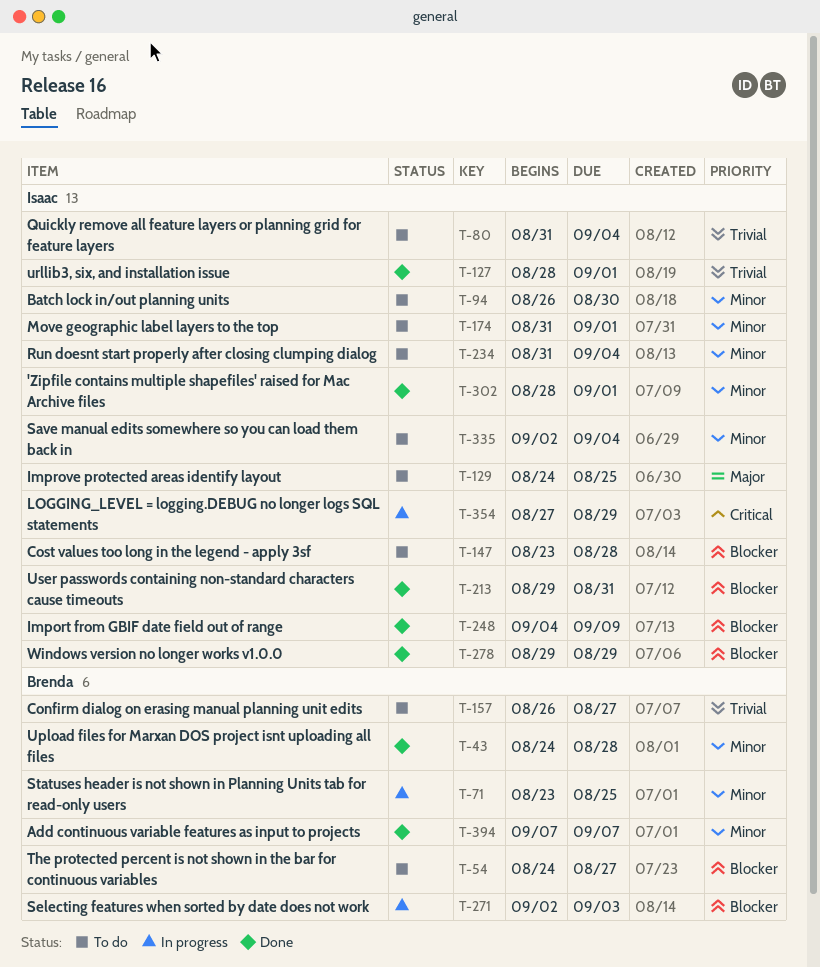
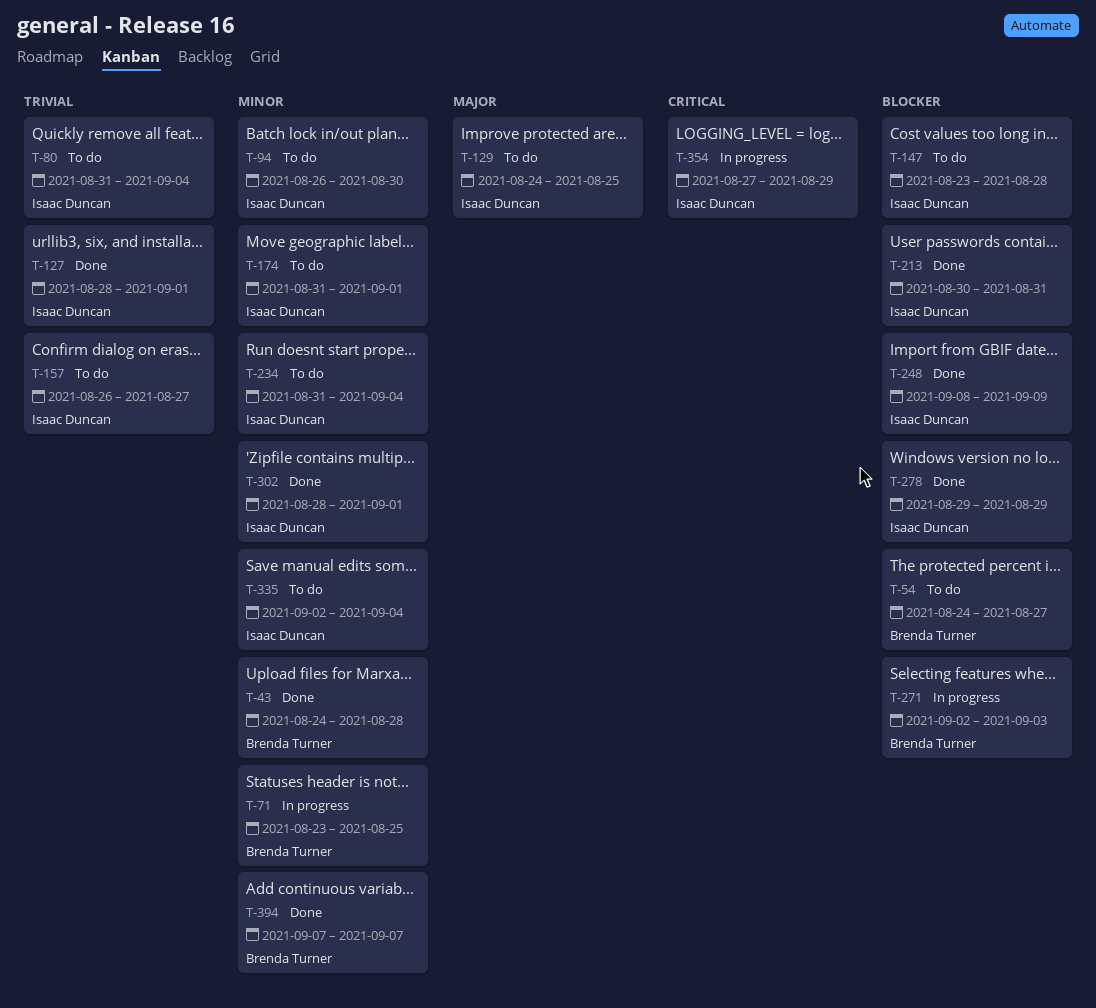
T-157, owner: Brenda Turner -> Isaac Duncan
T-213, start: Aug 29 -> Aug 30
T-248, start: Sep 4 -> Sep 8

